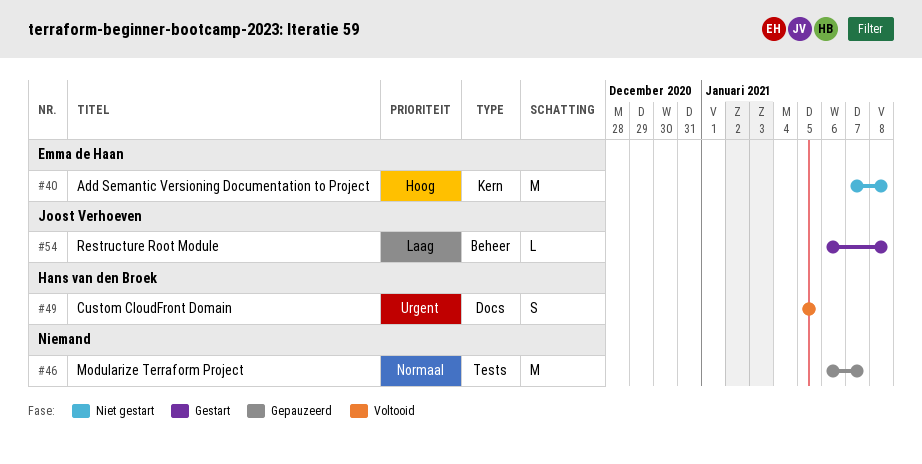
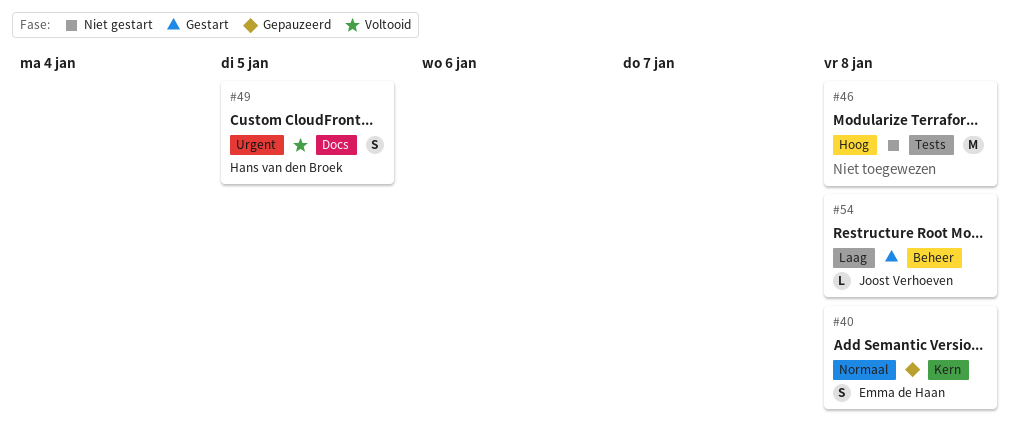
#40, status: Niet gestart -> Gepauzeerd
#40, priority: Hoog -> Normaal
#40, estimate: M -> S
#46, status: Gepauzeerd -> Niet gestart
#46, priority: Normaal -> Hoog
#46, due: Jan 7 -> Jan 8

